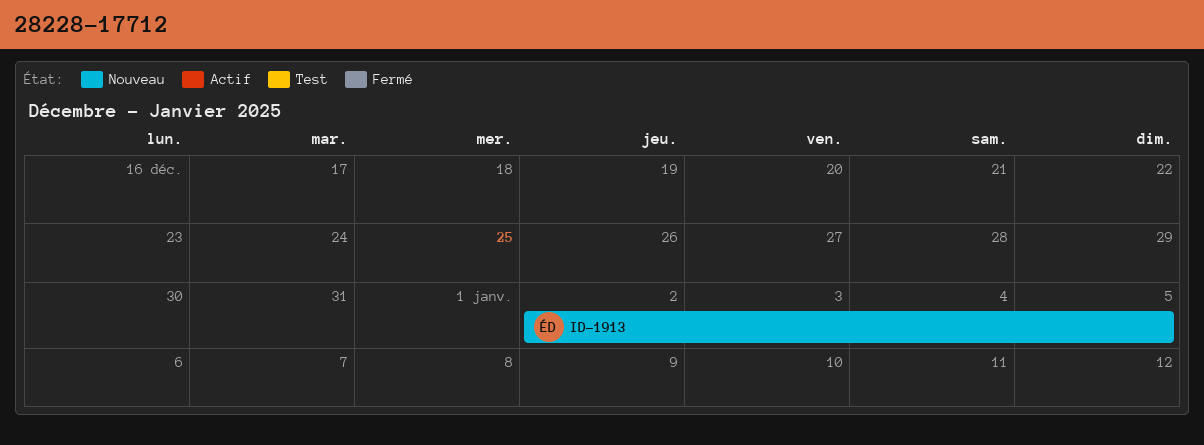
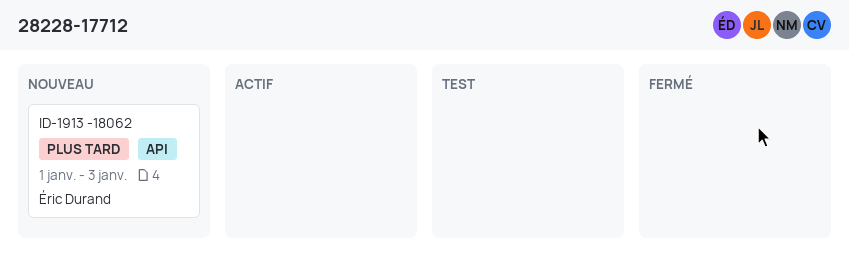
ID-1913, start: Jan 2 -> Jan 1
ID-1913, due: Jan 5 -> Jan 3

